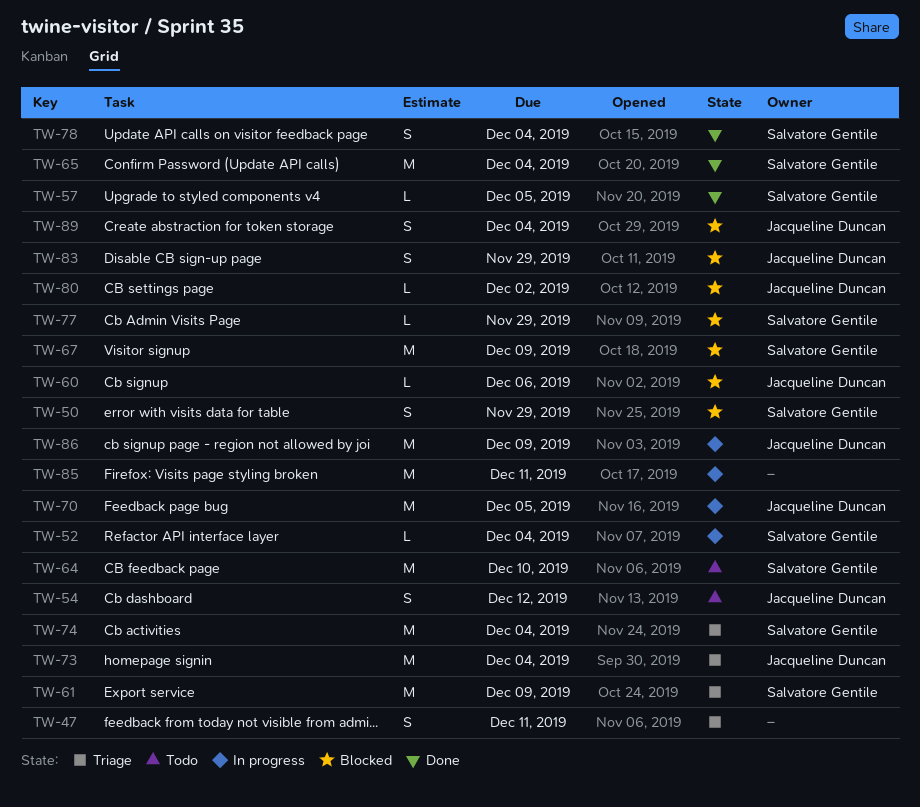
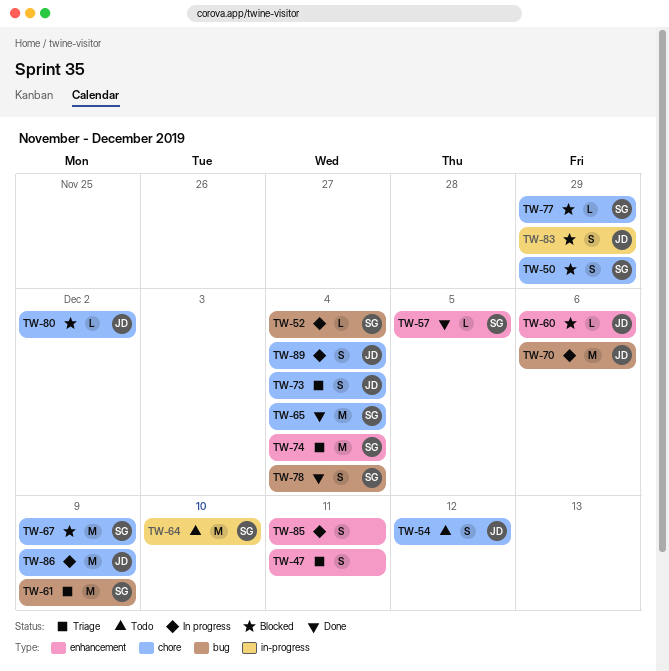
TW-70, due: Dec 5 -> Dec 6
TW-73, estimate: M -> S
TW-85, estimate: M -> S
TW-89, status: Blocked -> In progress

